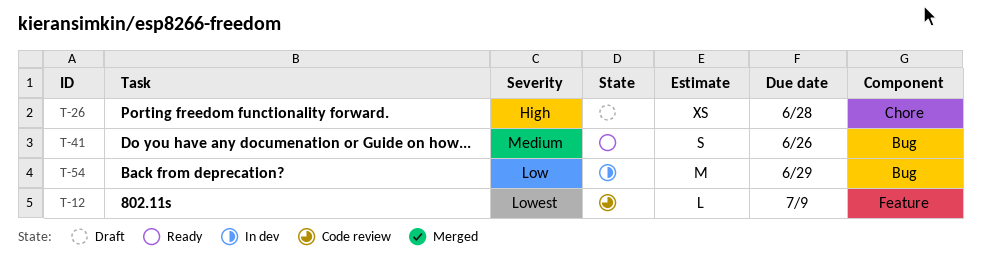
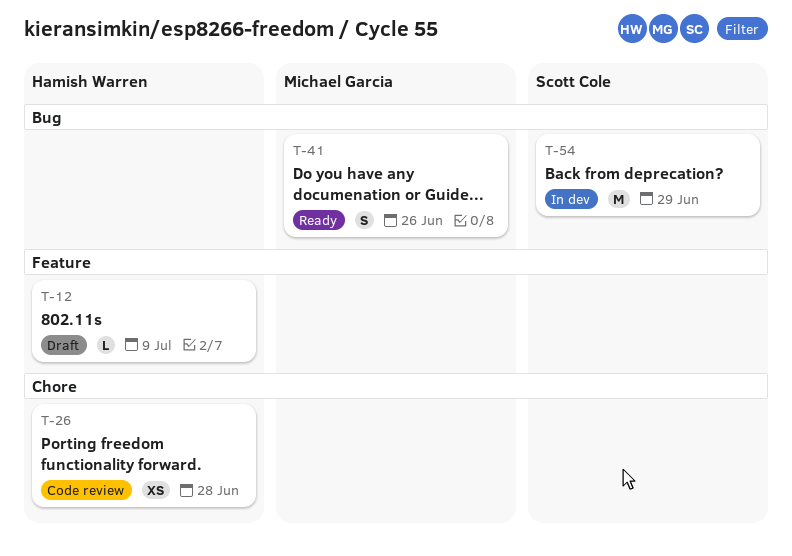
T-12, status: Code review -> Draft
T-26, status: Draft -> Code review

